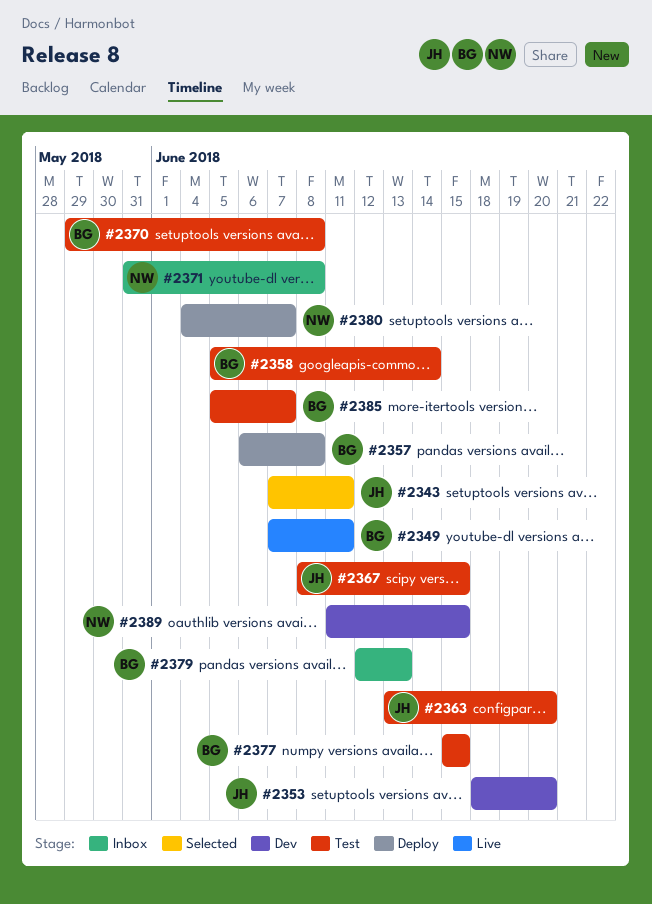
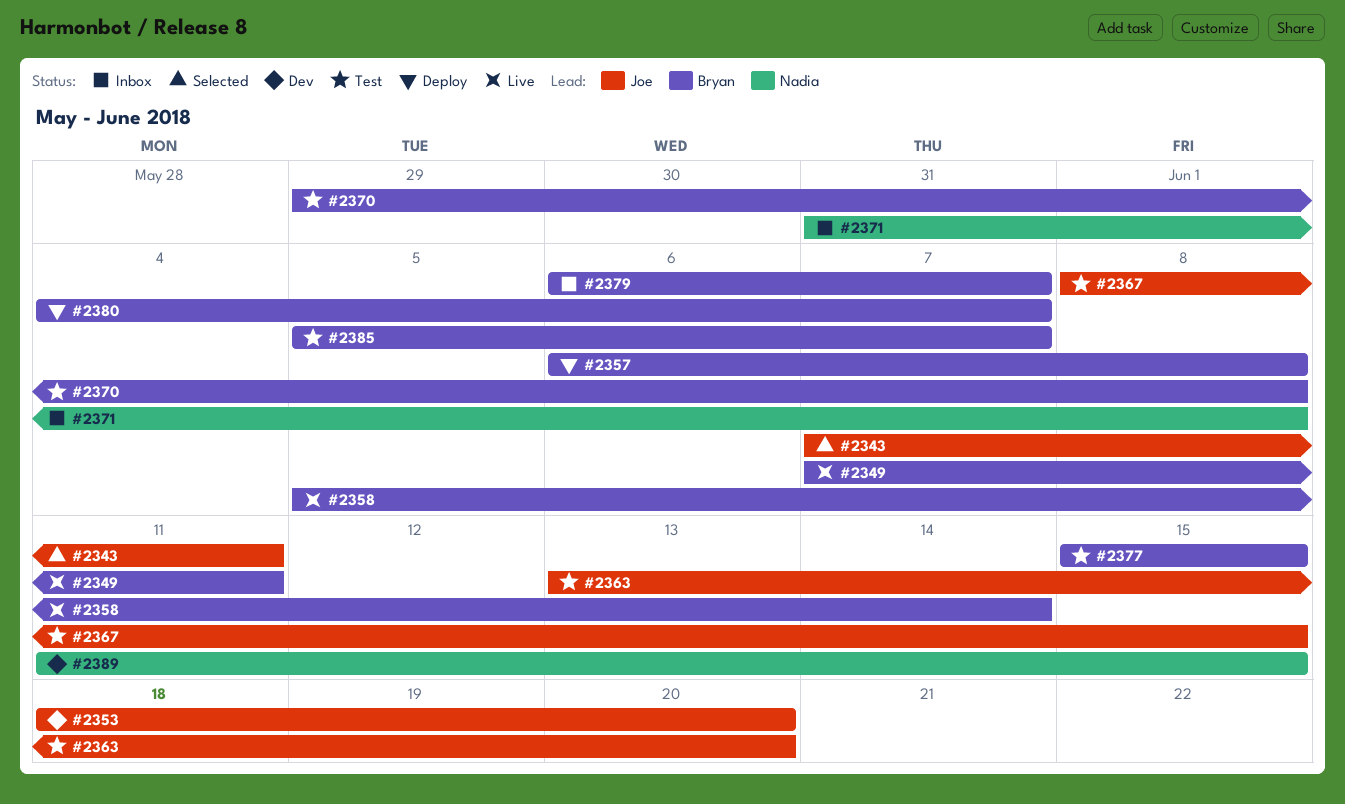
#2358, status: Test -> Live
#2379, start: Jun 12 -> Jun 6
#2379, due: Jun 13 -> Jun 7
#2380, owner: Nadia -> Bryan

